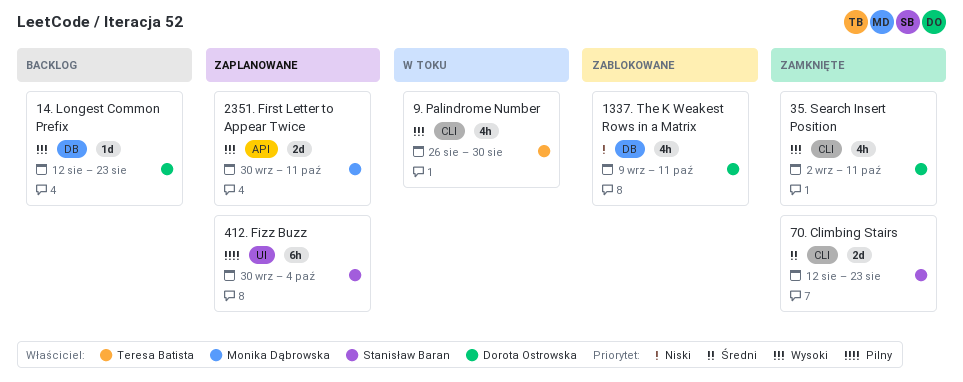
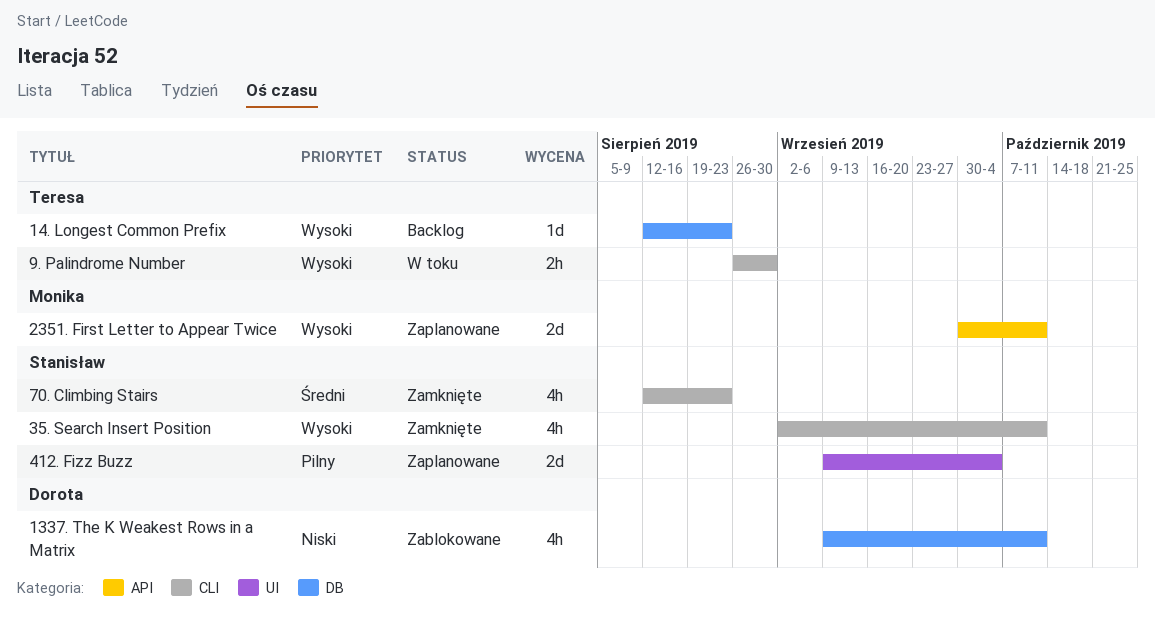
14. Longest Common Prefix, owner: Dorota Ostrowska -> Teresa Batista
35. Search Insert Position, owner: Dorota Ostrowska -> Stanisław Baran
412. Fizz Buzz, estimate: 6h -> 2d
412. Fizz Buzz, start: Sep 30 -> Sep 9
70. Climbing Stairs, estimate: 2d -> 4h
9. Palindrome Number, estimate: 4h -> 2h

